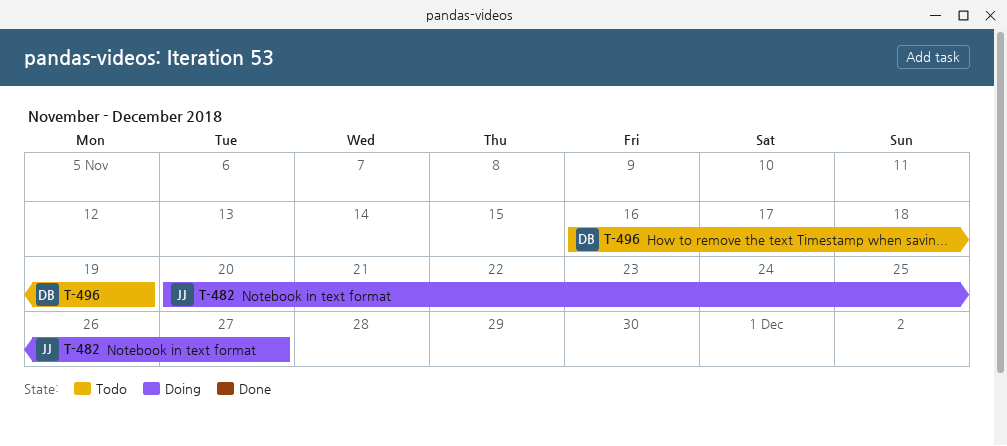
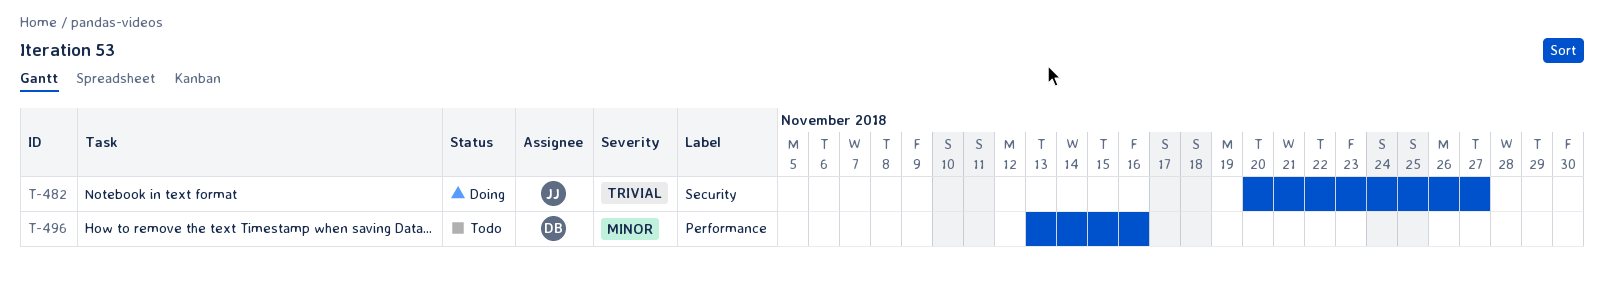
T-496, start: Nov 16 -> Nov 13
T-496, due: Nov 19 -> Nov 16

